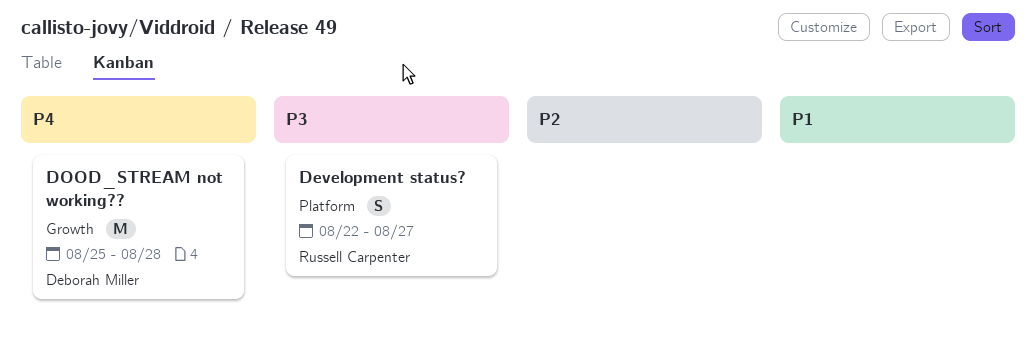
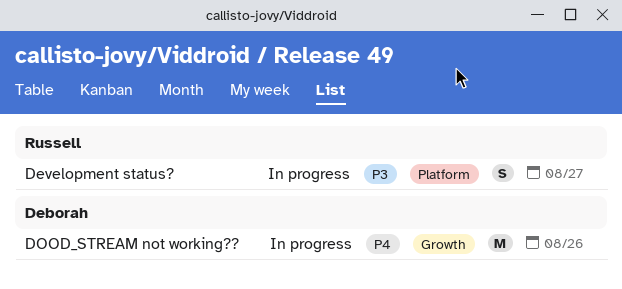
DOOD_STREAM not working??, due: Aug 28 -> Aug 26

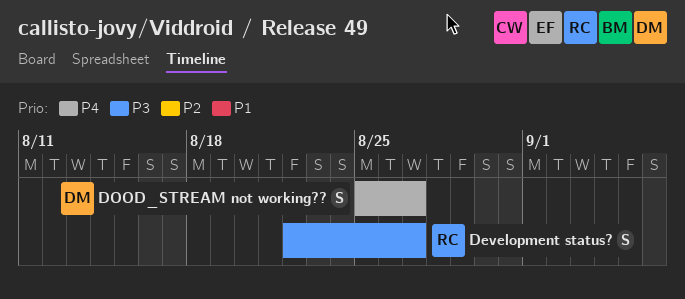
DOOD_STREAM not working??, estimate: M -> S
DOOD_STREAM not working??, due: Aug 26 -> Aug 27

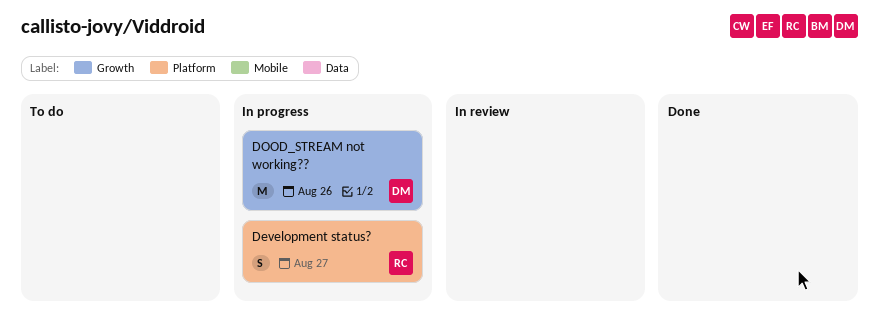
DOOD_STREAM not working??, estimate: S -> M
DOOD_STREAM not working??, due: Aug 27 -> Aug 26

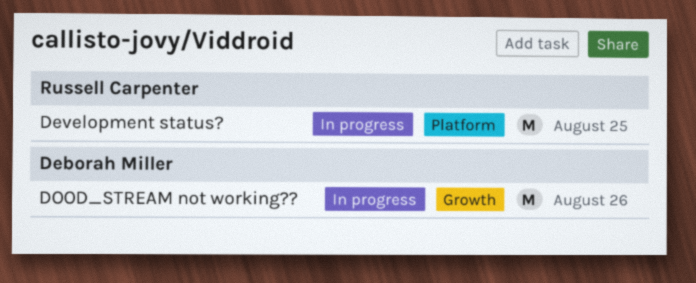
Development status?, estimate: S -> M
Development status?, due: Aug 27 -> Aug 25

